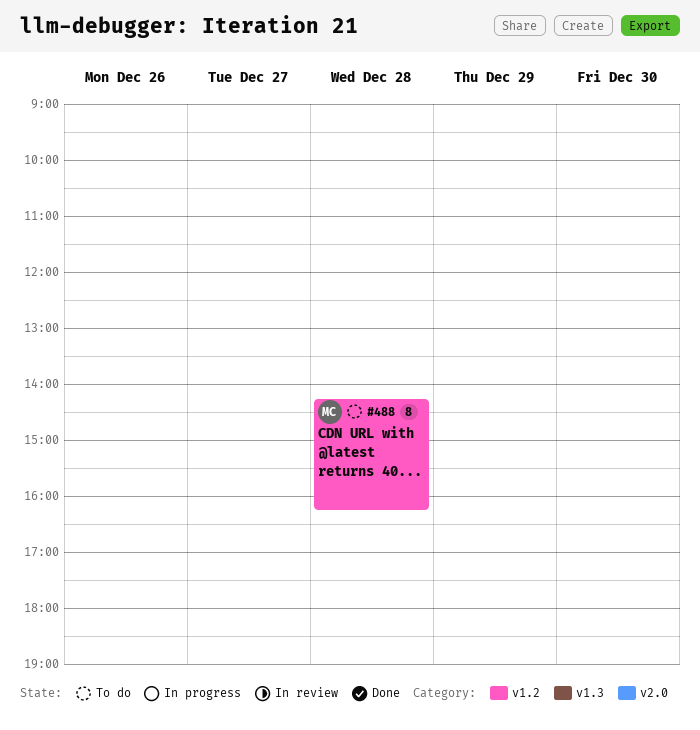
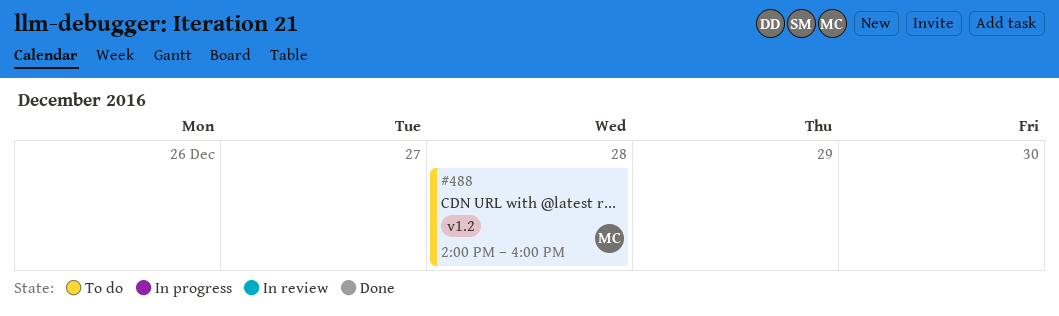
#488, begins: 14:15 -> 14:00
#488, ends: 16:15 -> 16:00

